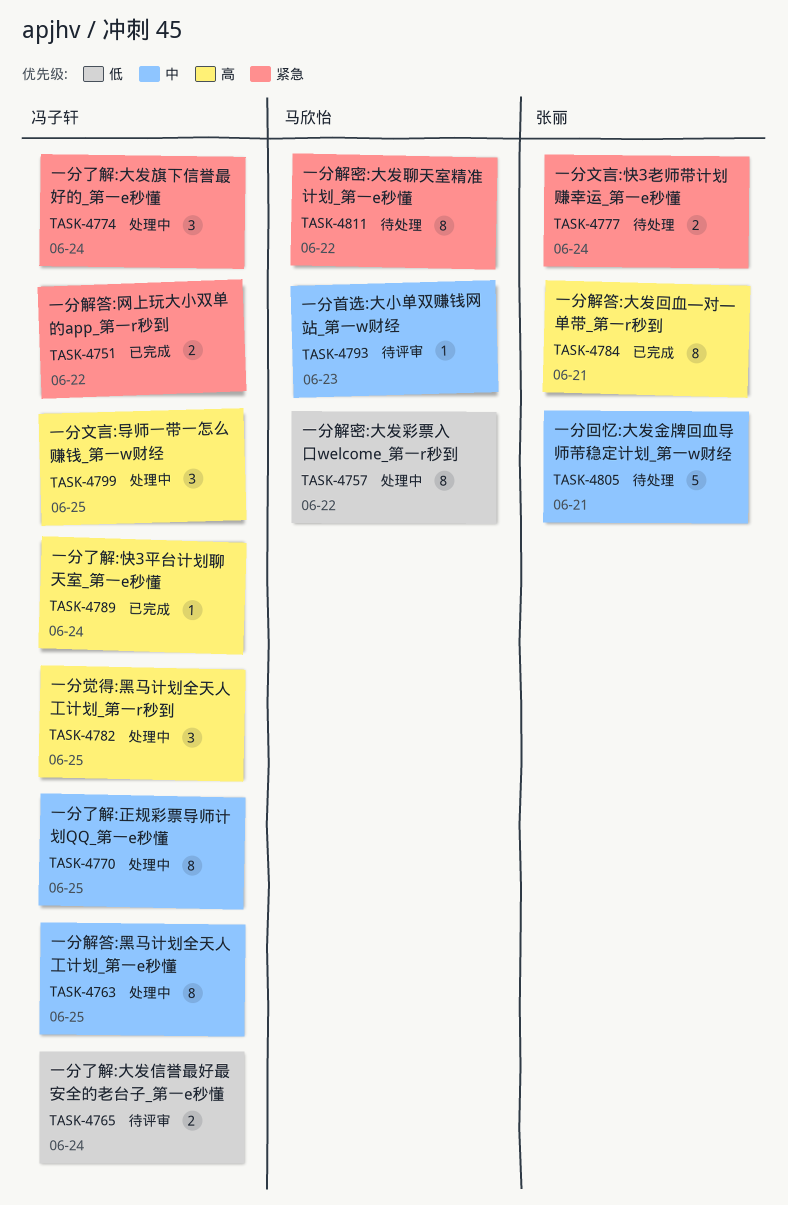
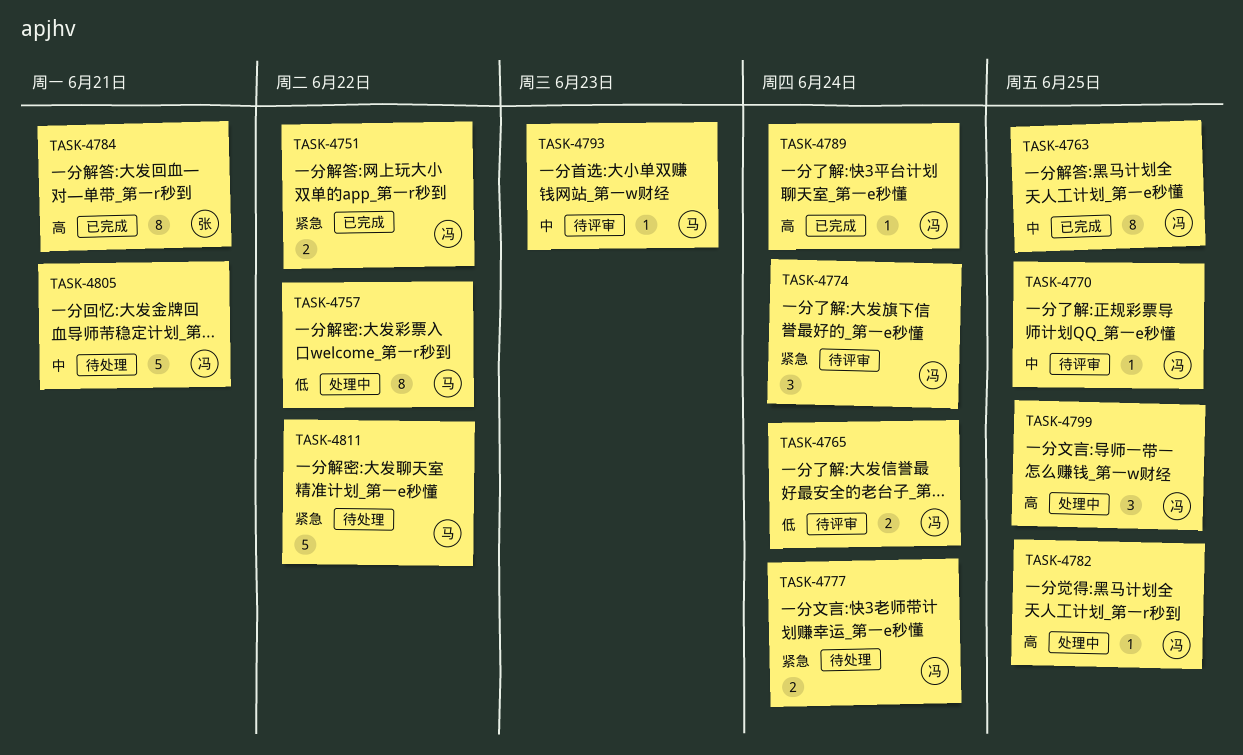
TASK-4763, status: 处理中 -> 已完成
TASK-4770, status: 处理中 -> 待评审
TASK-4770, estimate: 8 -> 1
TASK-4774, status: 处理中 -> 待评审
TASK-4777, owner: 张丽 -> 冯子轩
TASK-4782, estimate: 3 -> 1
TASK-4805, owner: 张丽 -> 冯子轩
TASK-4811, estimate: 8 -> 5

